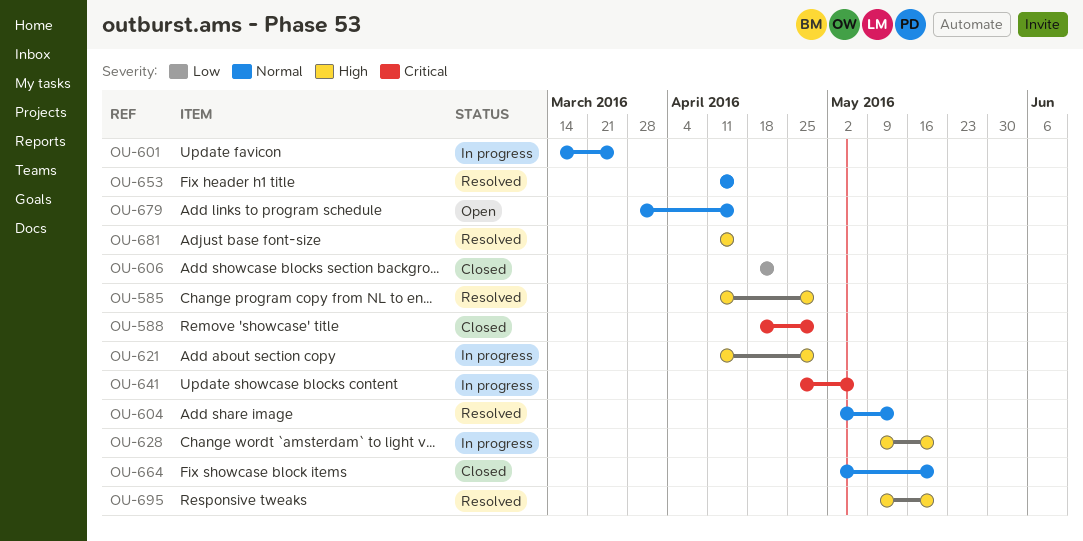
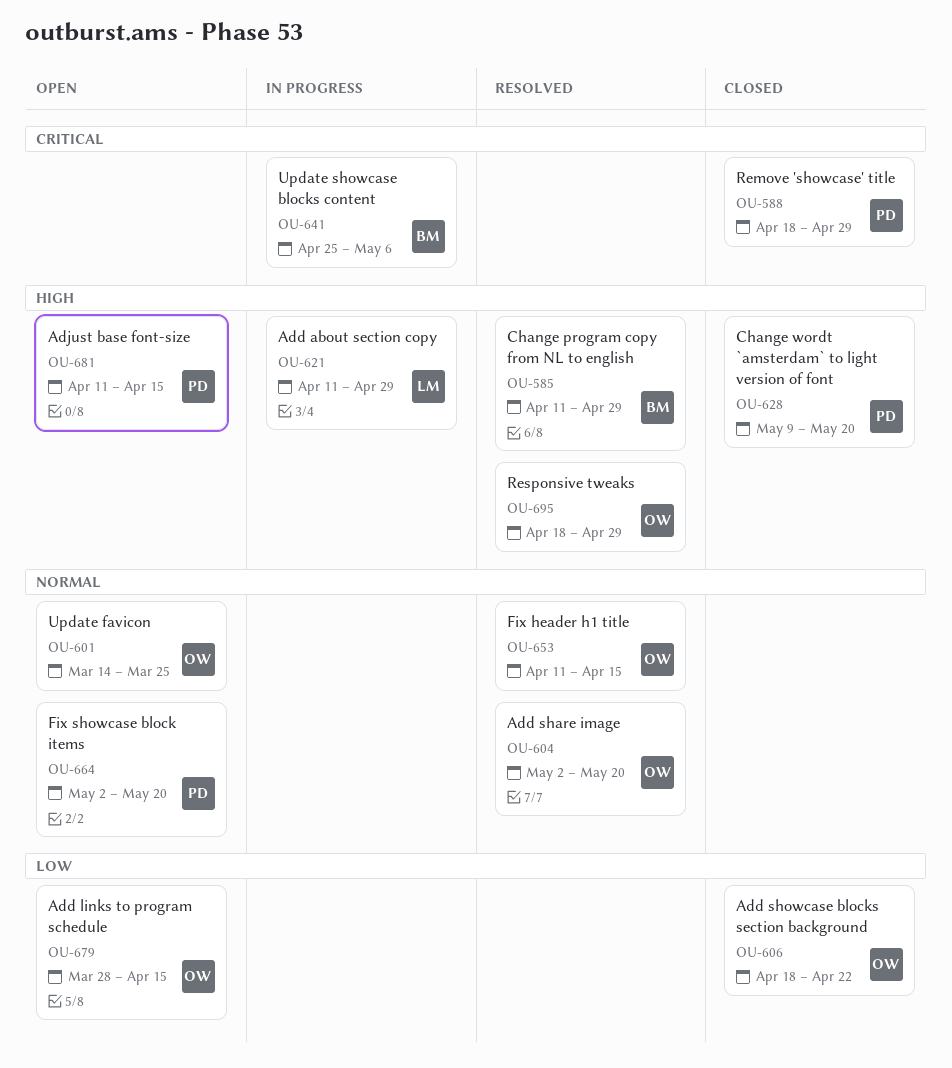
OU-601, status: In progress -> Open
OU-604, due: May 13 -> May 20
OU-628, status: In progress -> Closed
OU-664, status: Closed -> Open
OU-679, priority: Normal -> Low
OU-681, status: Resolved -> Open
OU-695, start: May 9 -> Apr 18
OU-695, due: May 20 -> Apr 29

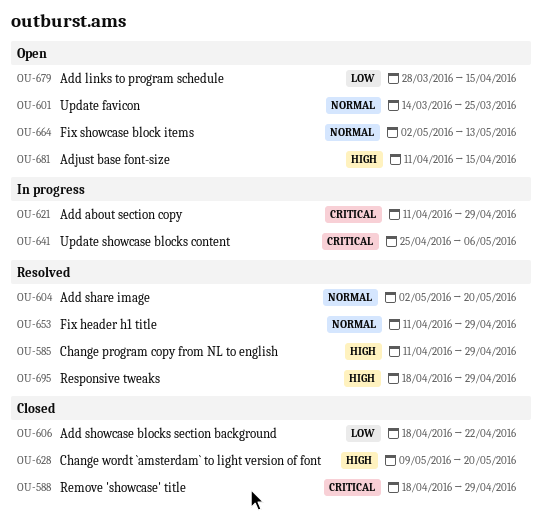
OU-621, priority: High -> Critical
OU-653, due: Apr 15 -> Apr 29
OU-664, due: May 20 -> May 13

